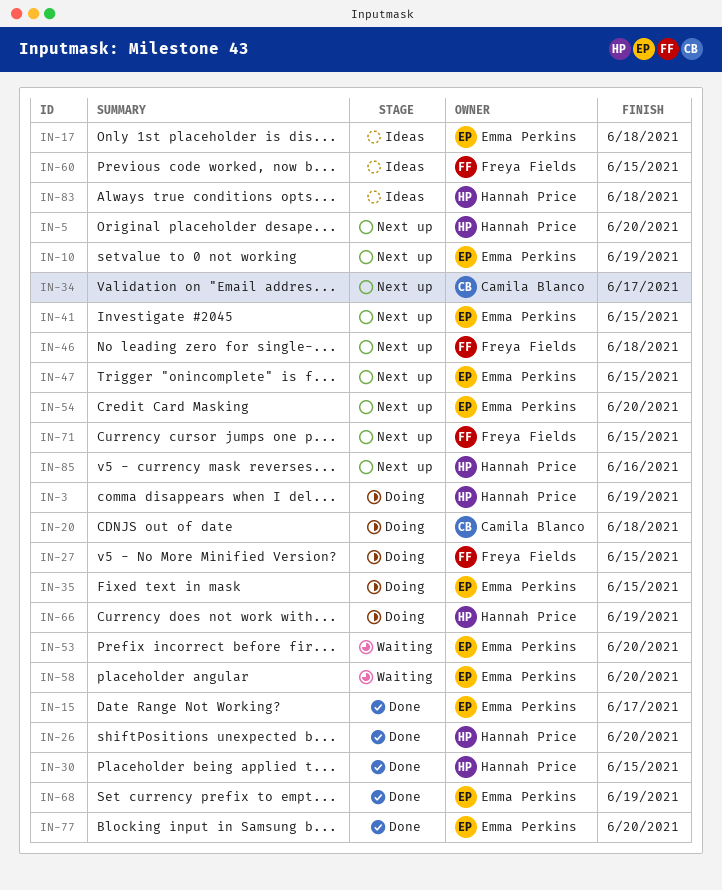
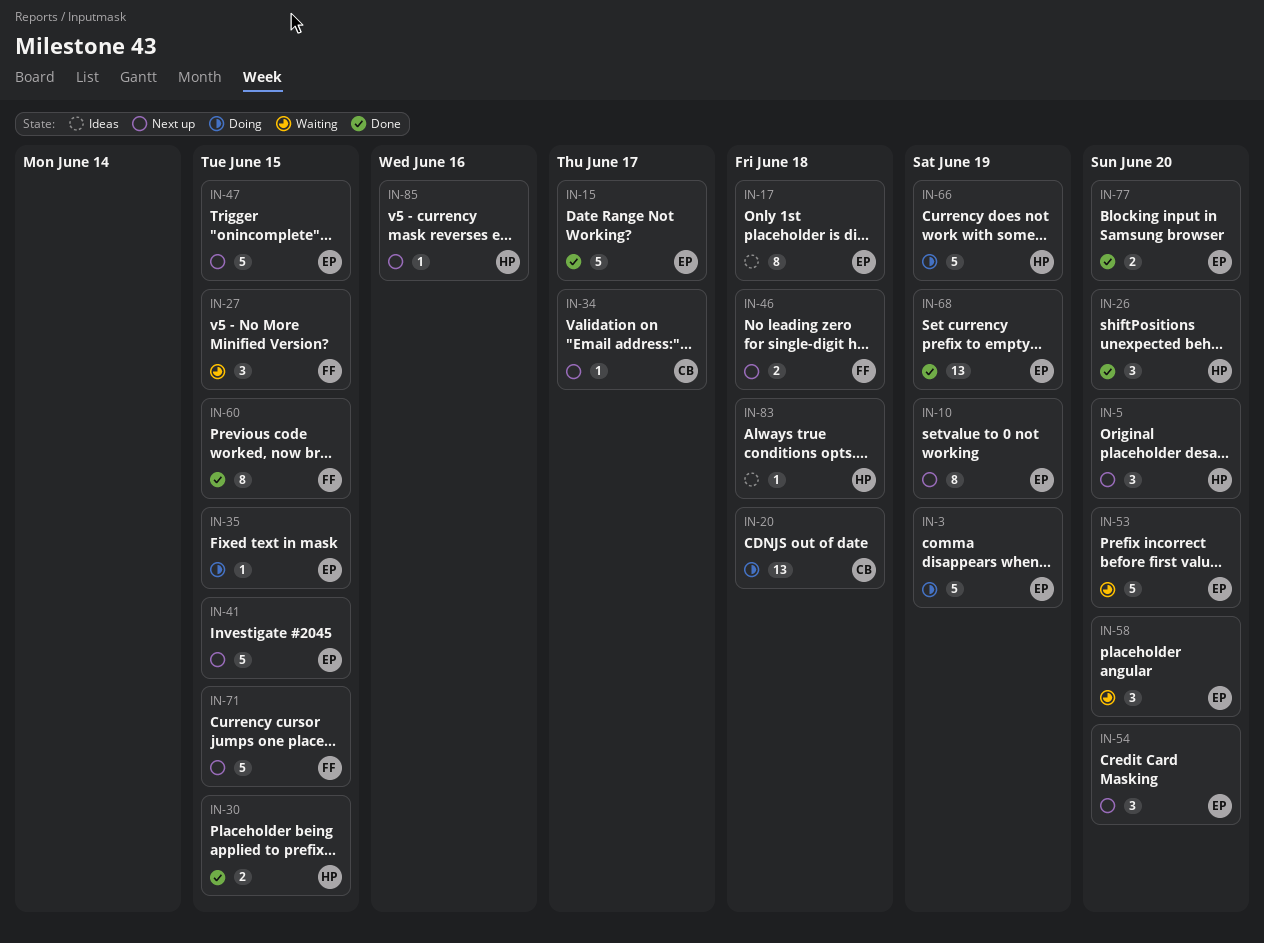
IN-3, owner: Hannah Price -> Emma Perkins
IN-27, status: Doing -> Waiting
IN-60, status: Ideas -> Done

